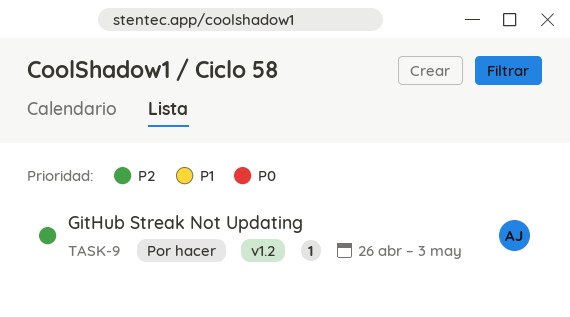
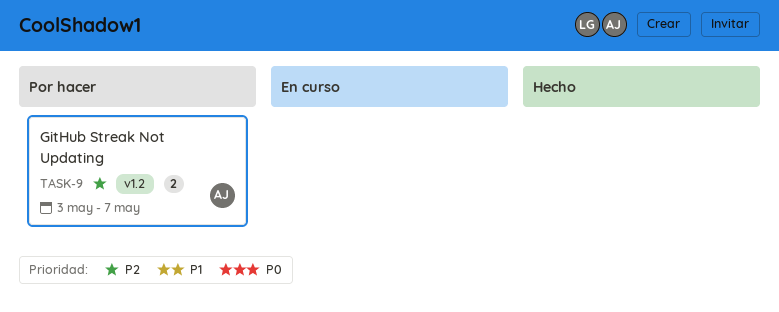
TASK-9, estimate: 1 -> 2
TASK-9, start: Apr 26 -> May 3
TASK-9, due: May 3 -> May 7

